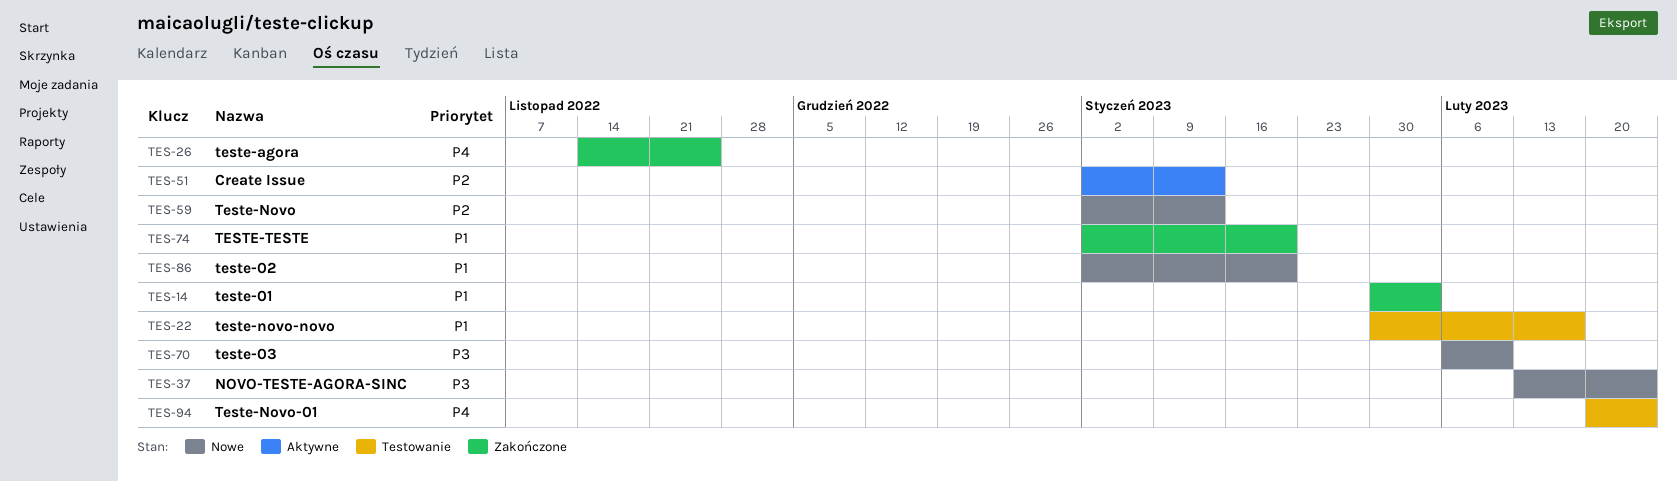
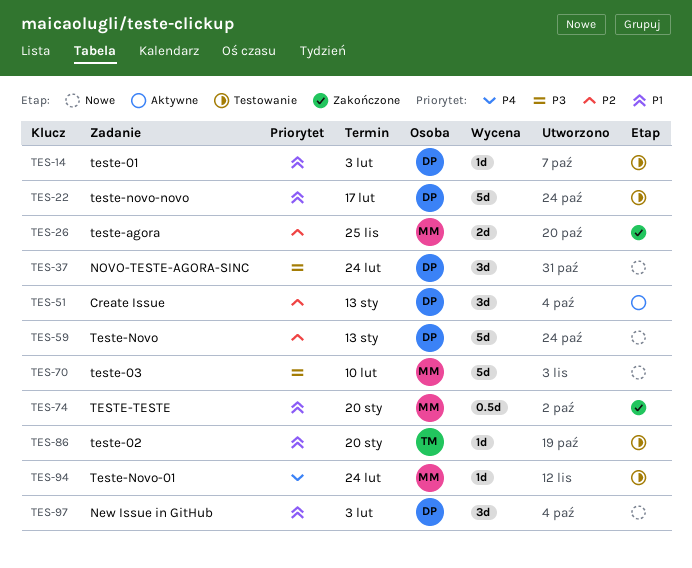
TES-14, status: Zakończone -> Testowanie
TES-26, priority: P4 -> P2
TES-86, status: Nowe -> Testowanie
TES-97: none -> present

